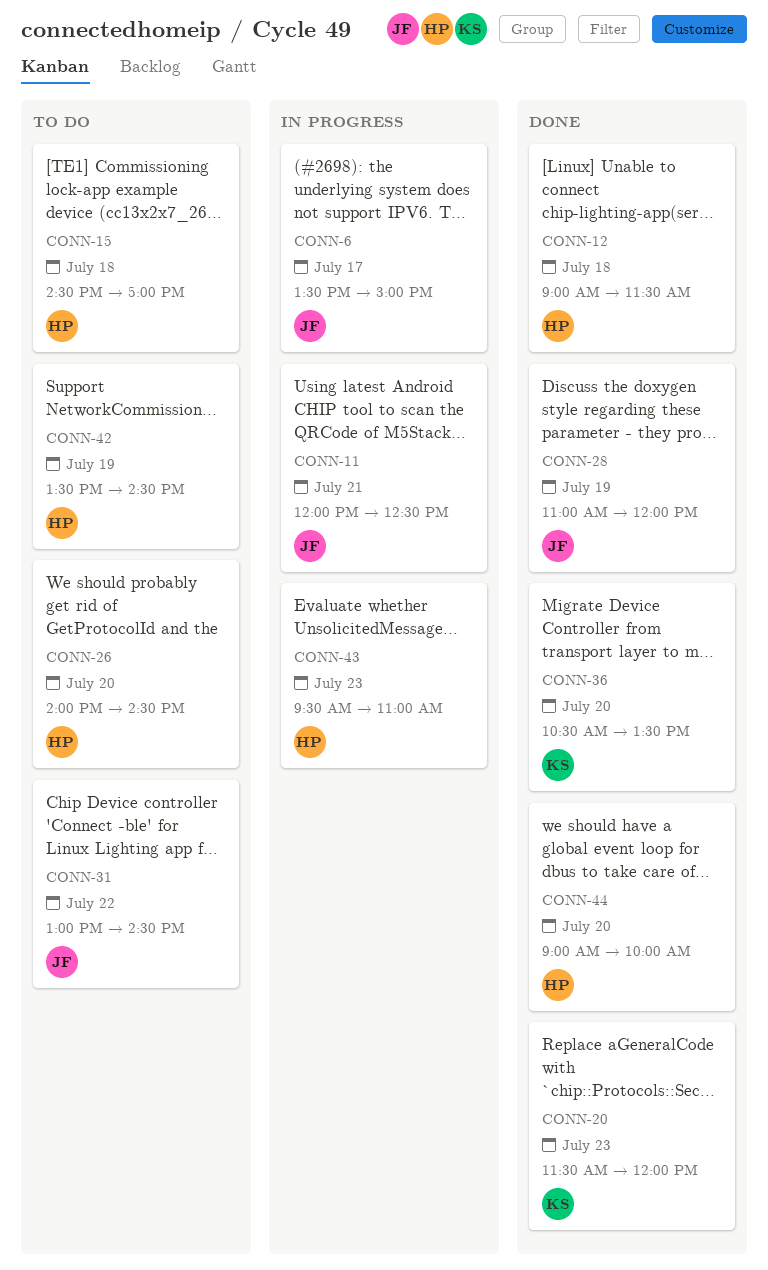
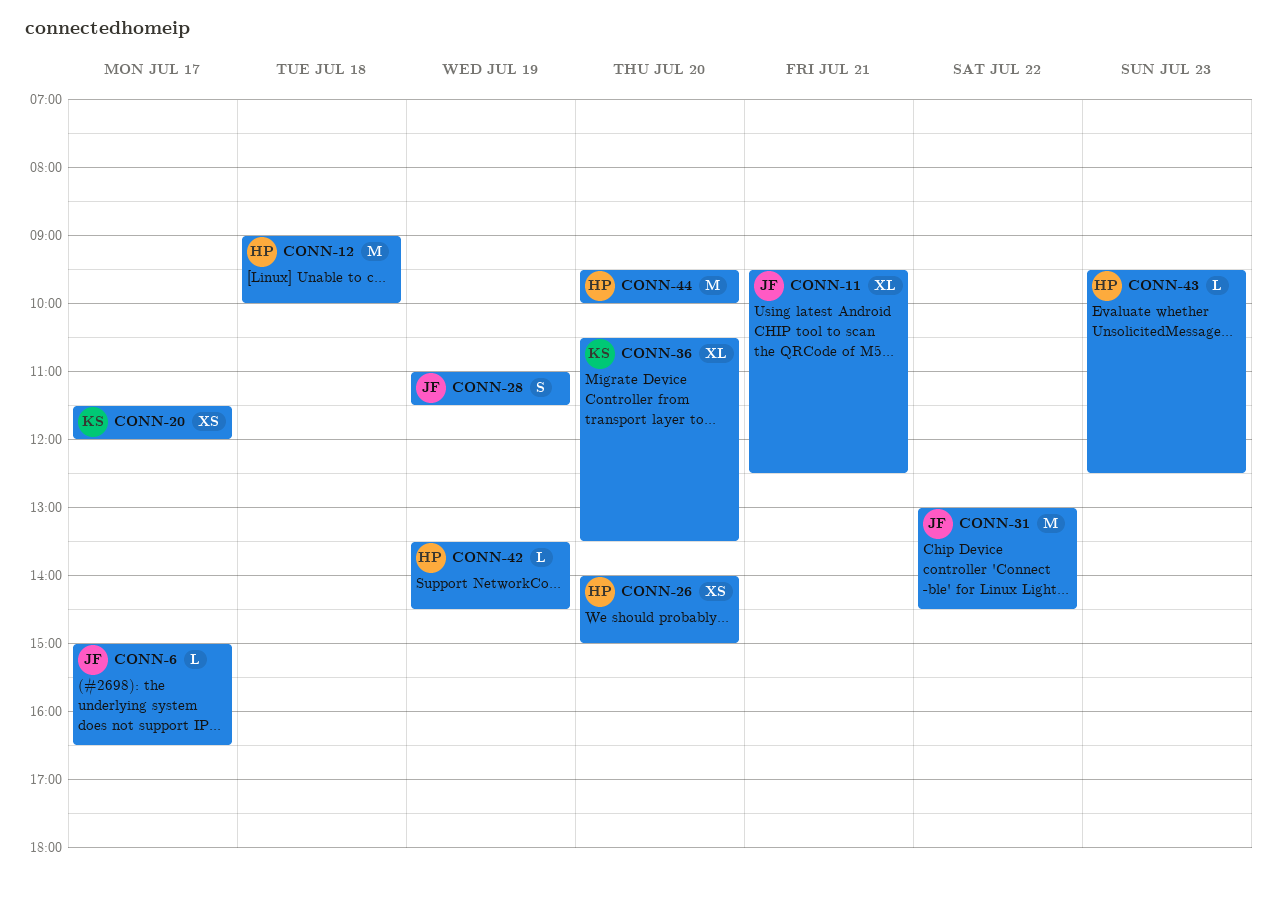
CONN-6, begins: 13:30 -> 15:00
CONN-6, ends: 15:00 -> 16:30
CONN-11, begins: 12:00 -> 09:30
CONN-12, ends: 11:30 -> 10:00
CONN-15: present -> none
CONN-20, day: Jul 23 -> Jul 17
CONN-26, ends: 14:30 -> 15:00
CONN-28, ends: 12:00 -> 11:30
CONN-43, ends: 11:00 -> 12:30
CONN-44, begins: 09:00 -> 09:30

